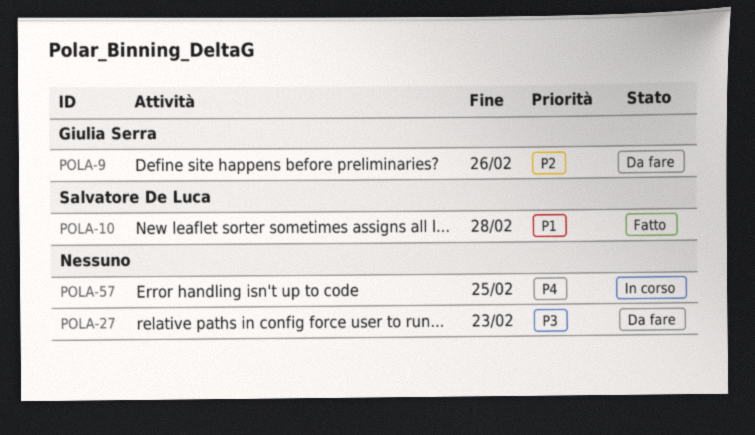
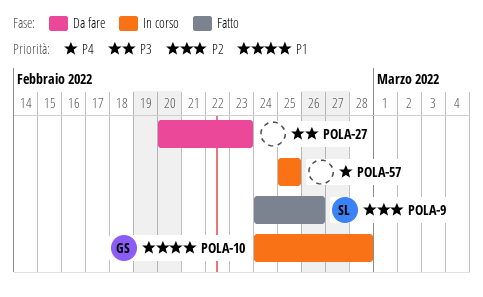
POLA-9, status: Da fare -> Fatto
POLA-9, owner: Giulia Serra -> Salvatore De Luca
POLA-10, status: Fatto -> In corso
POLA-10, owner: Salvatore De Luca -> Giulia Serra

